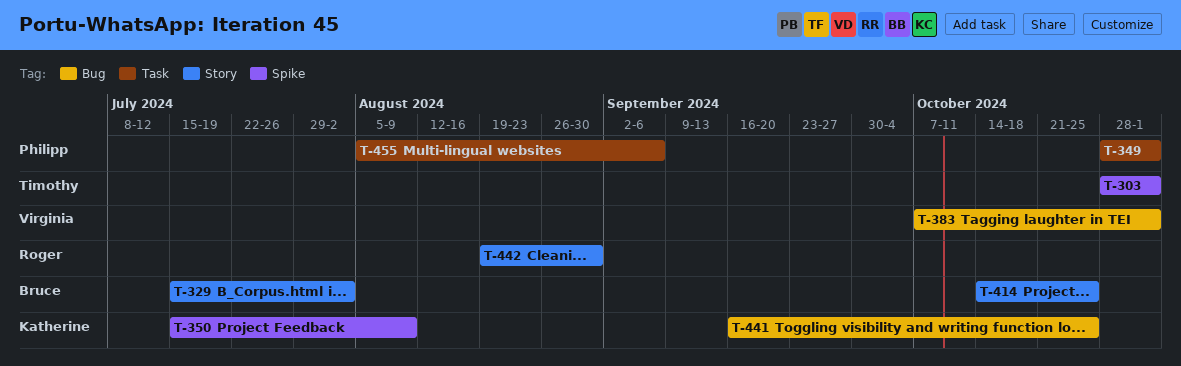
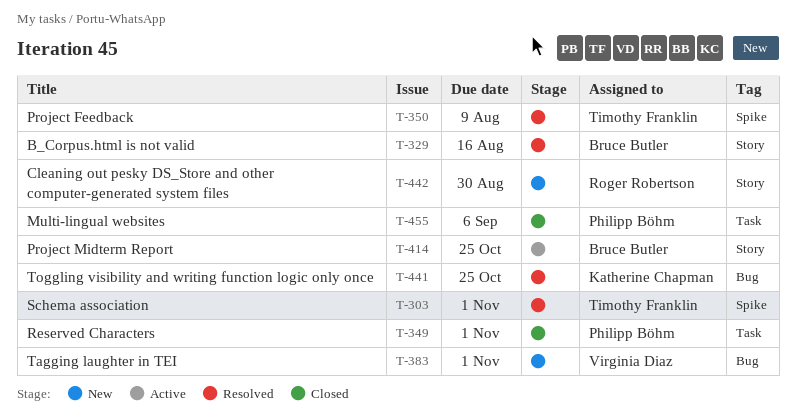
T-329, due: Aug 2 -> Aug 16
T-350, owner: Katherine Chapman -> Timothy Franklin

